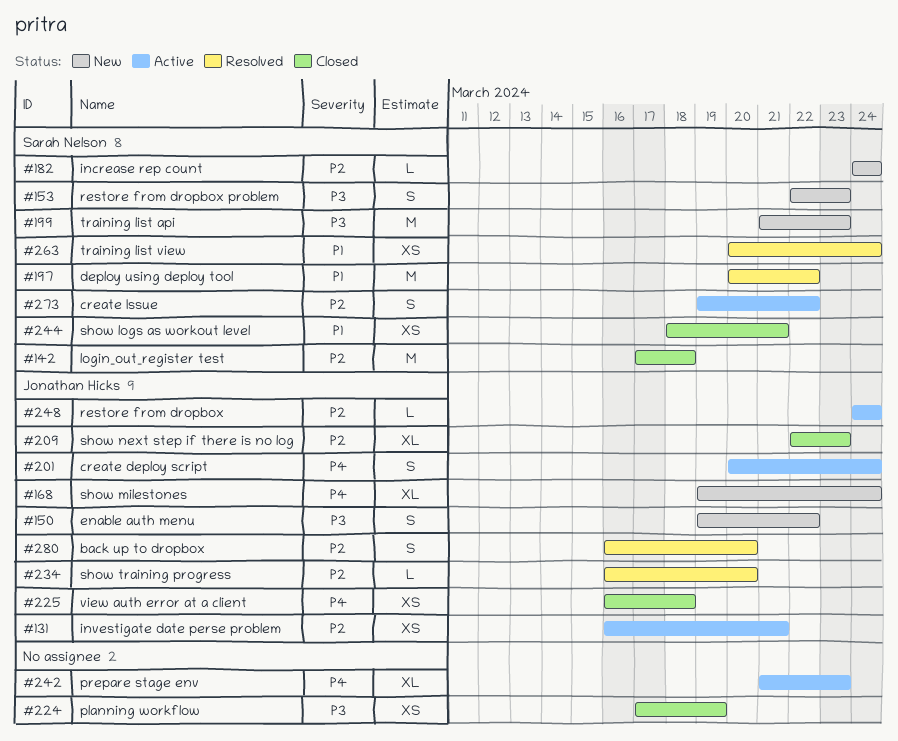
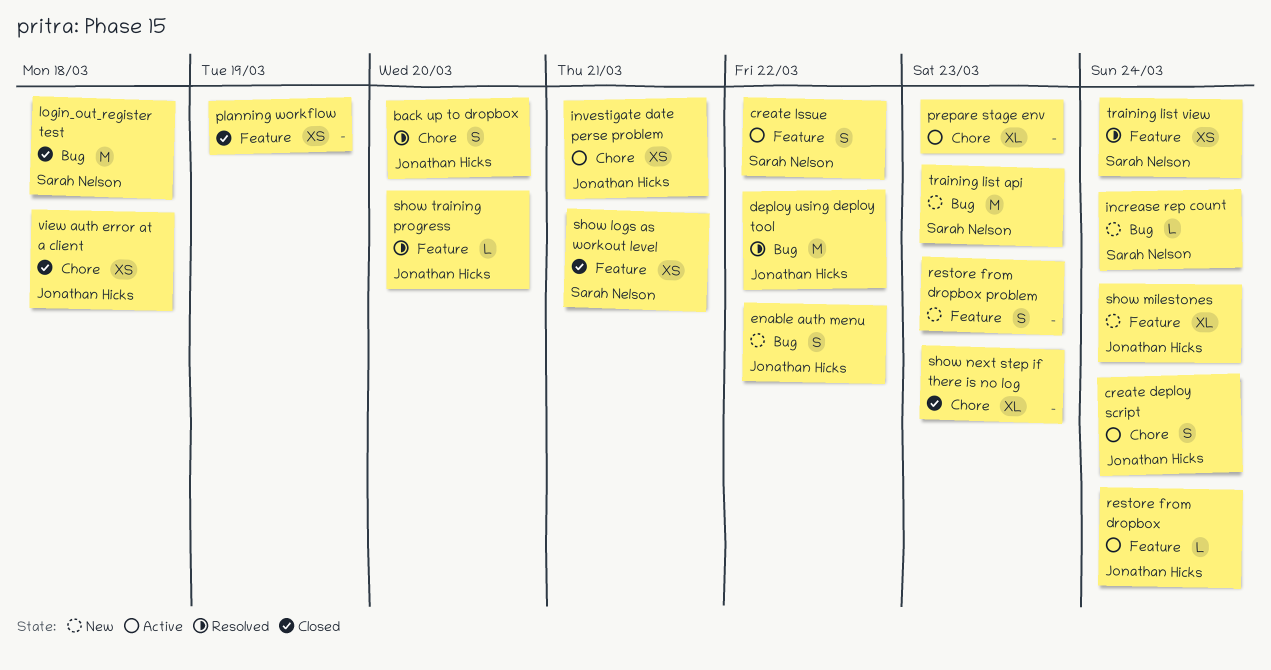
deploy using deploy tool, owner: Sarah Nelson -> Jonathan Hicks
restore from dropbox problem, owner: Sarah Nelson -> none
show next step if there is no log, owner: Jonathan Hicks -> none

